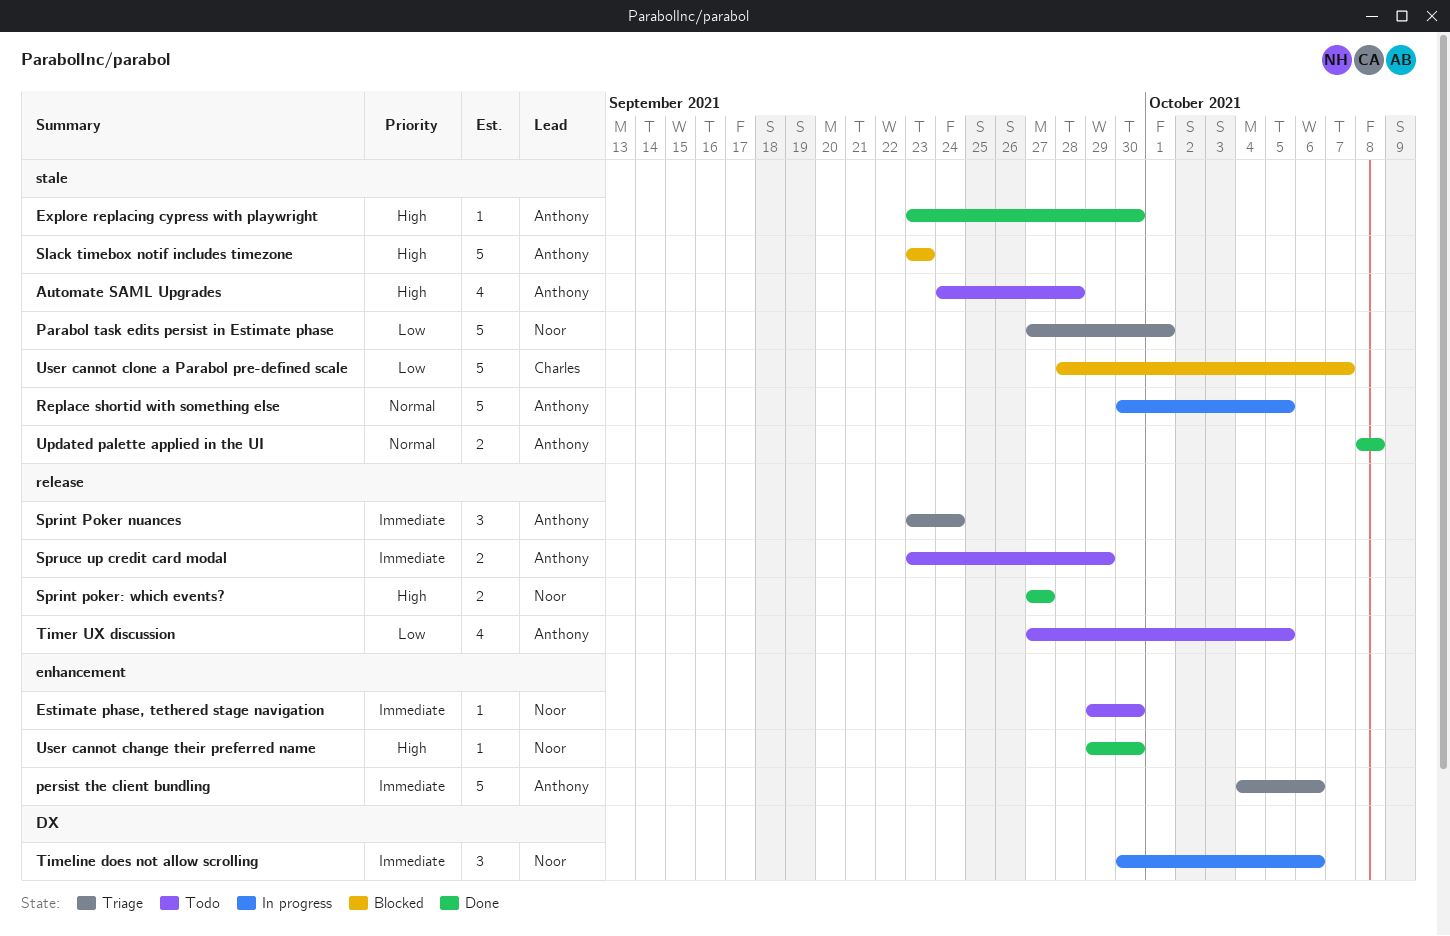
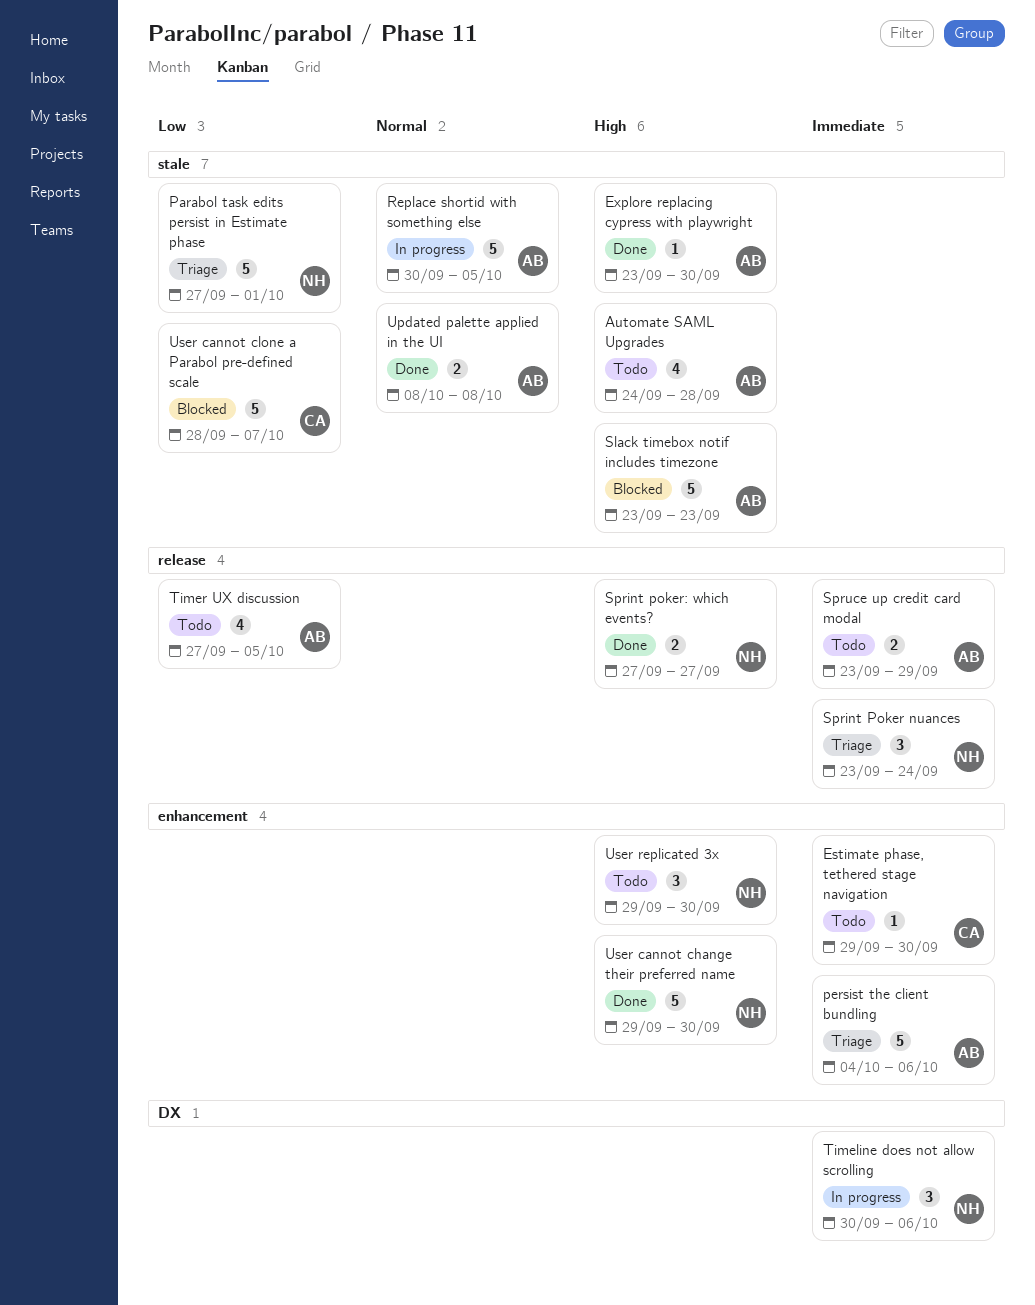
Estimate phase, tethered stage navigation, owner: Noor -> Charles
Sprint Poker nuances, owner: Anthony -> Noor
User cannot change their preferred name, estimate: 1 -> 5
User replicated 3x: none -> present

